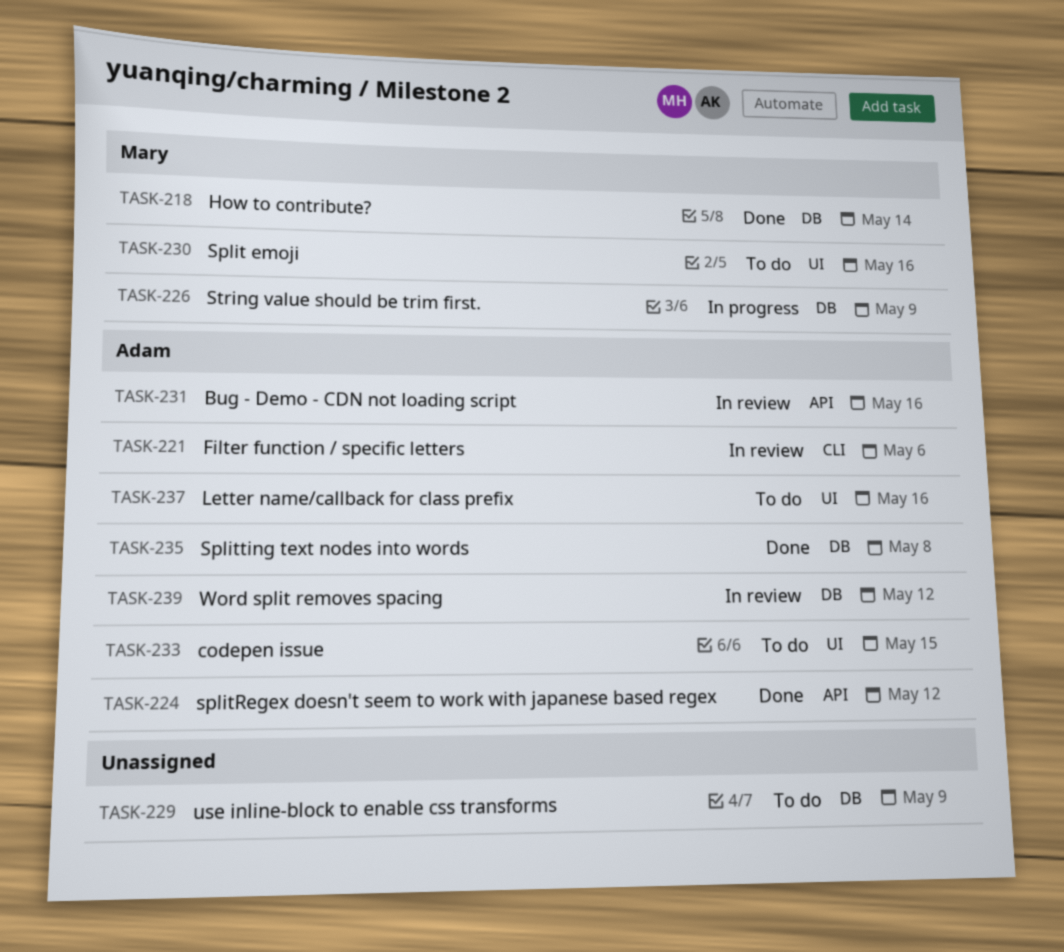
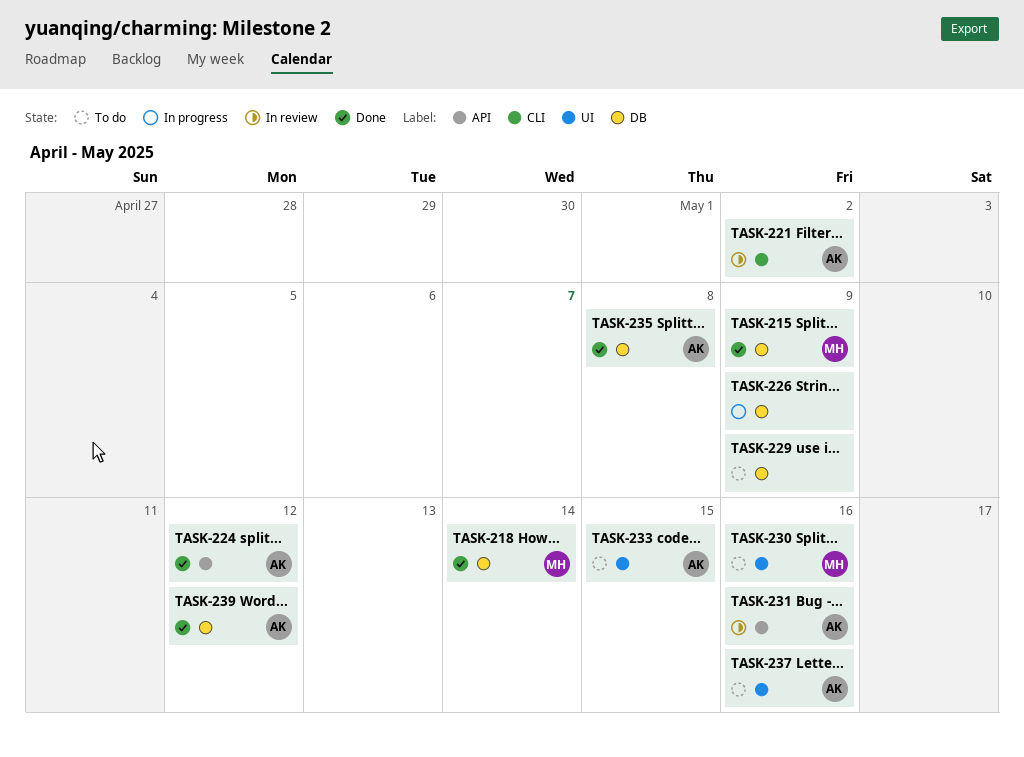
TASK-215: none -> present
TASK-221, due: May 6 -> May 2
TASK-226, owner: Mary -> none
TASK-239, status: In review -> Done

